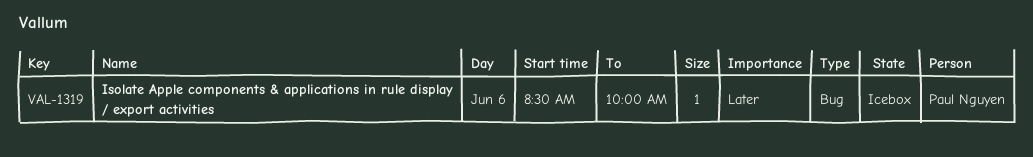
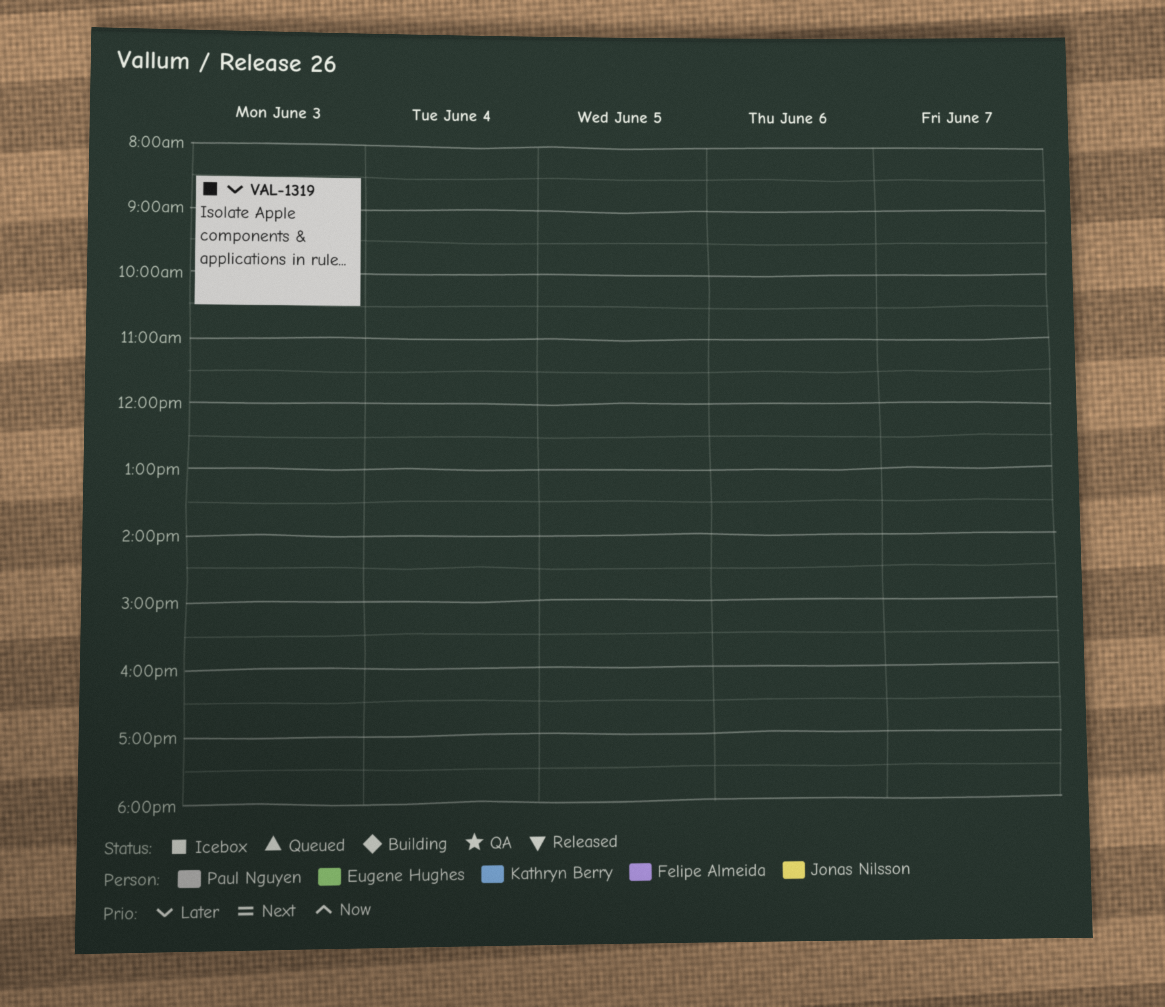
VAL-1319, day: Jun 6 -> Jun 3
VAL-1319, ends: 10:00 -> 10:30

